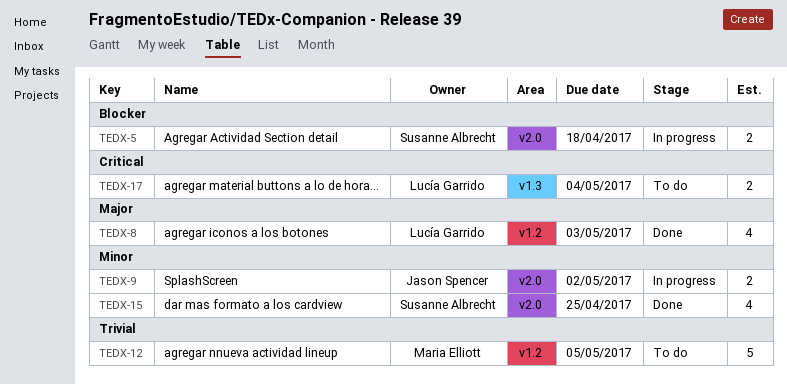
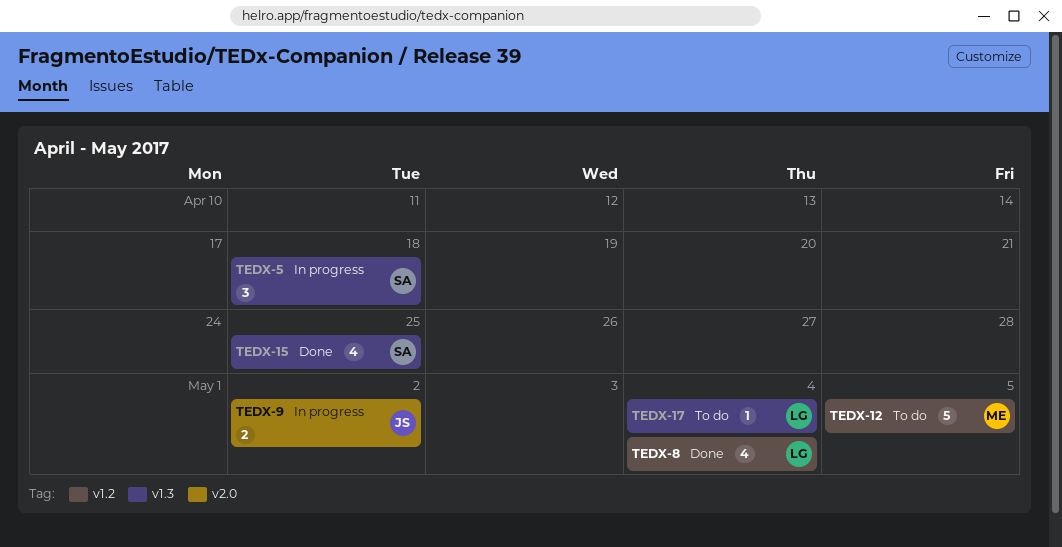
TEDX-5, label: v2.0 -> v1.3
TEDX-5, estimate: 2 -> 3
TEDX-8, due: May 3 -> May 4
TEDX-15, label: v2.0 -> v1.3
TEDX-17, estimate: 2 -> 1

